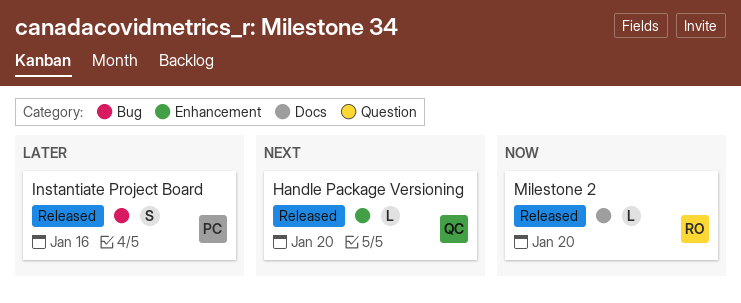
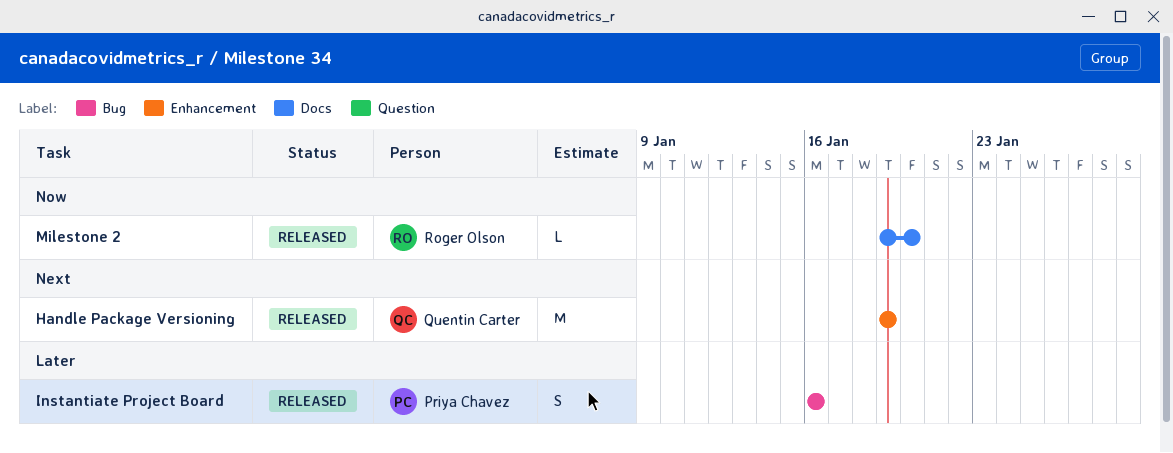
Handle Package Versioning, estimate: L -> M
Handle Package Versioning, due: Jan 20 -> Jan 19

